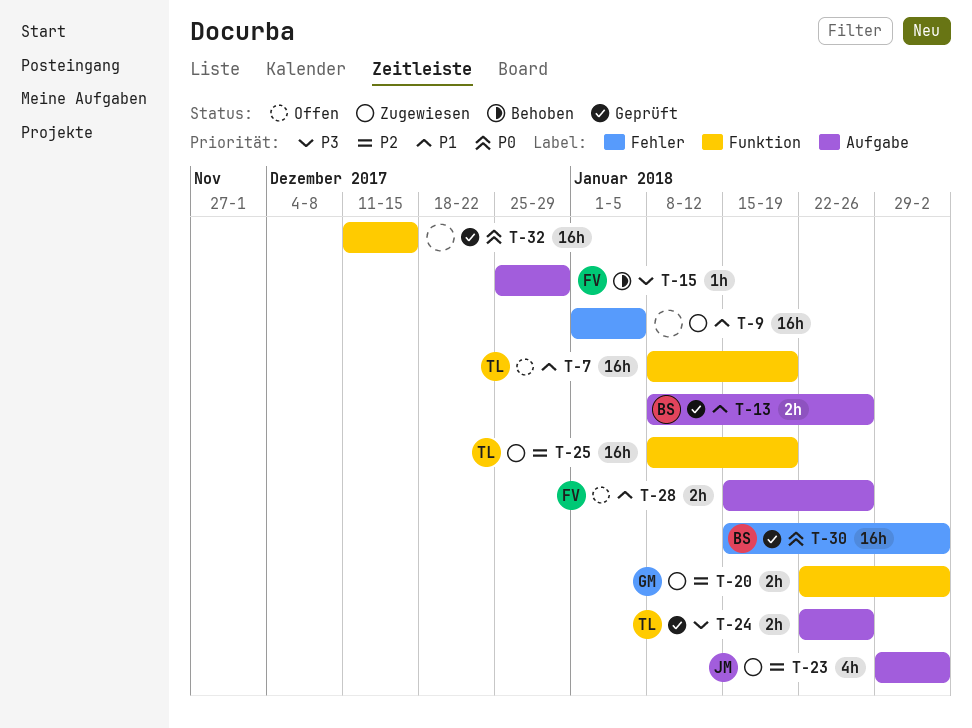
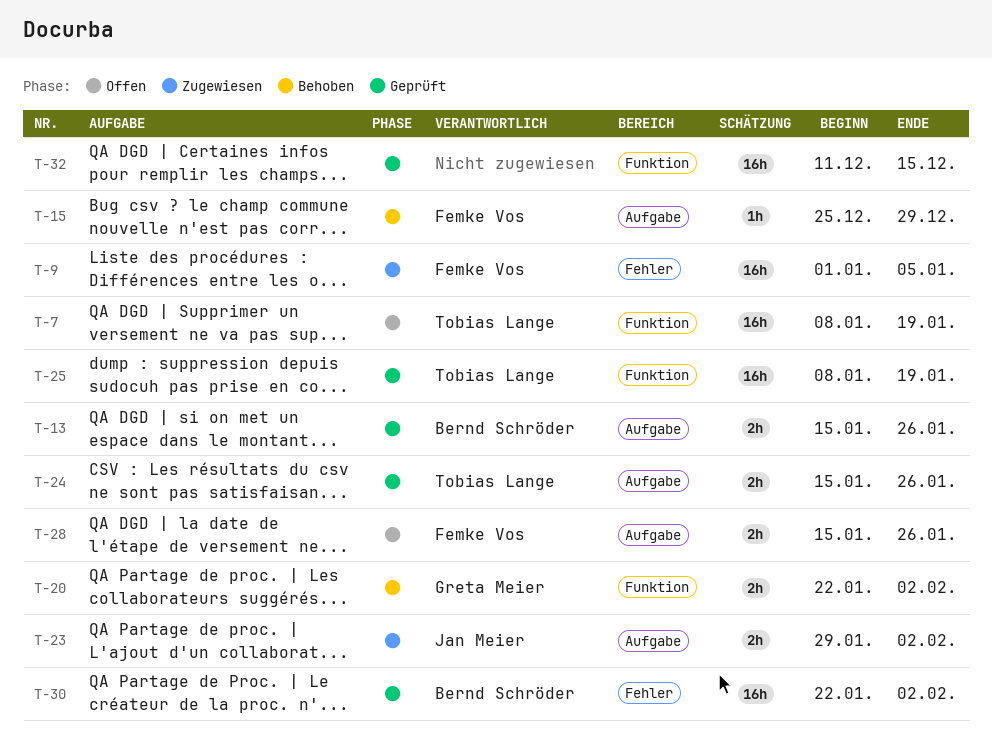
T-9, owner: none -> Femke Vos
T-13, start: Jan 8 -> Jan 15
T-20, status: Zugewiesen -> Behoben
T-23, estimate: 4h -> 2h
T-24, start: Jan 22 -> Jan 15
T-25, status: Zugewiesen -> Geprüft
T-30, start: Jan 15 -> Jan 22

